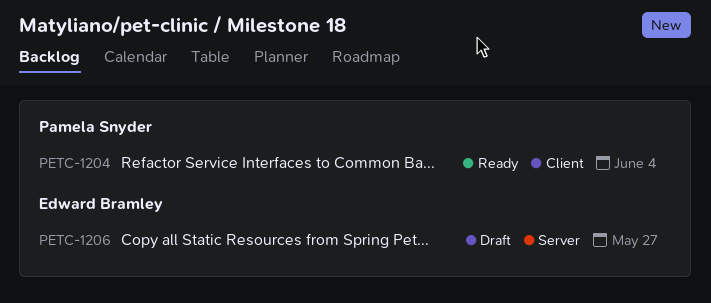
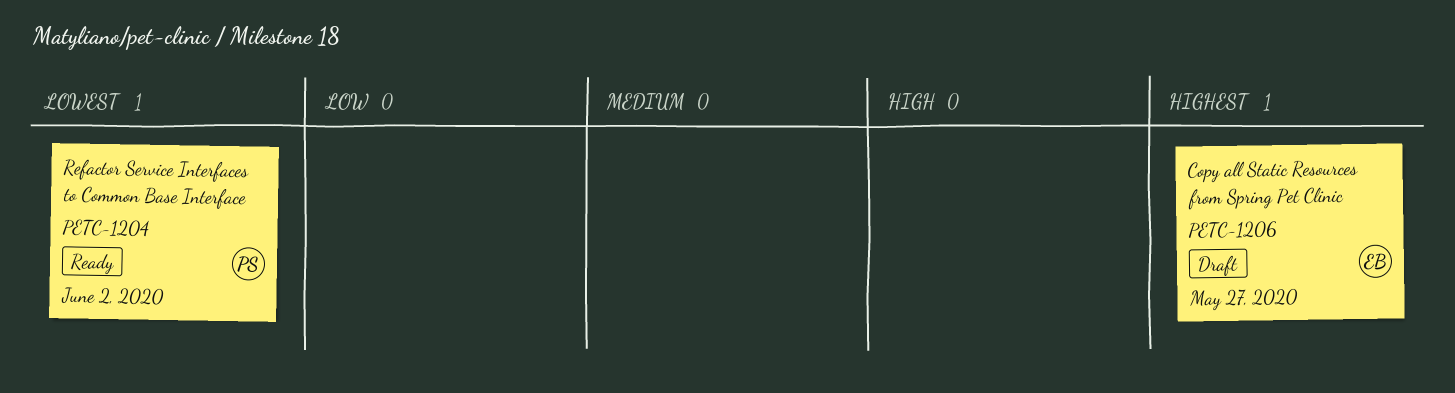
PETC-1204, due: Jun 4 -> Jun 2

